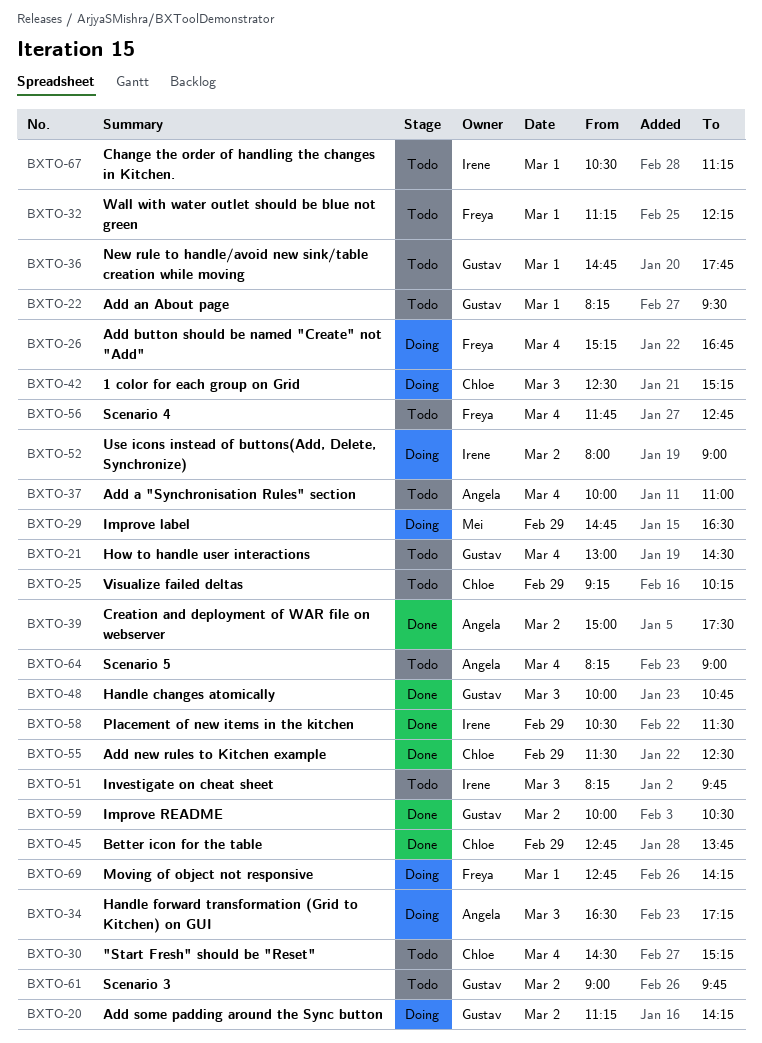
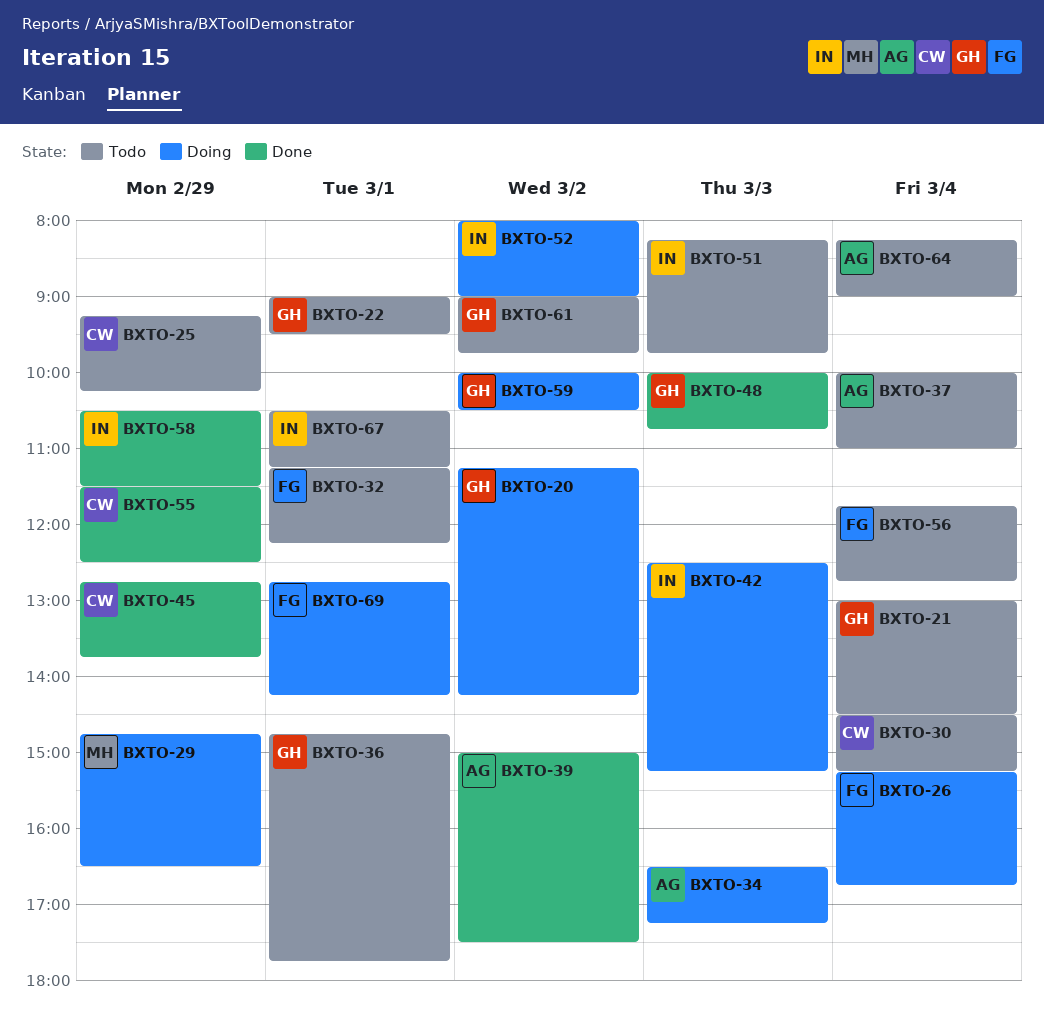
BXTO-22, begins: 08:15 -> 09:00
BXTO-42, owner: Chloe -> Irene
BXTO-59, status: Done -> Doing

